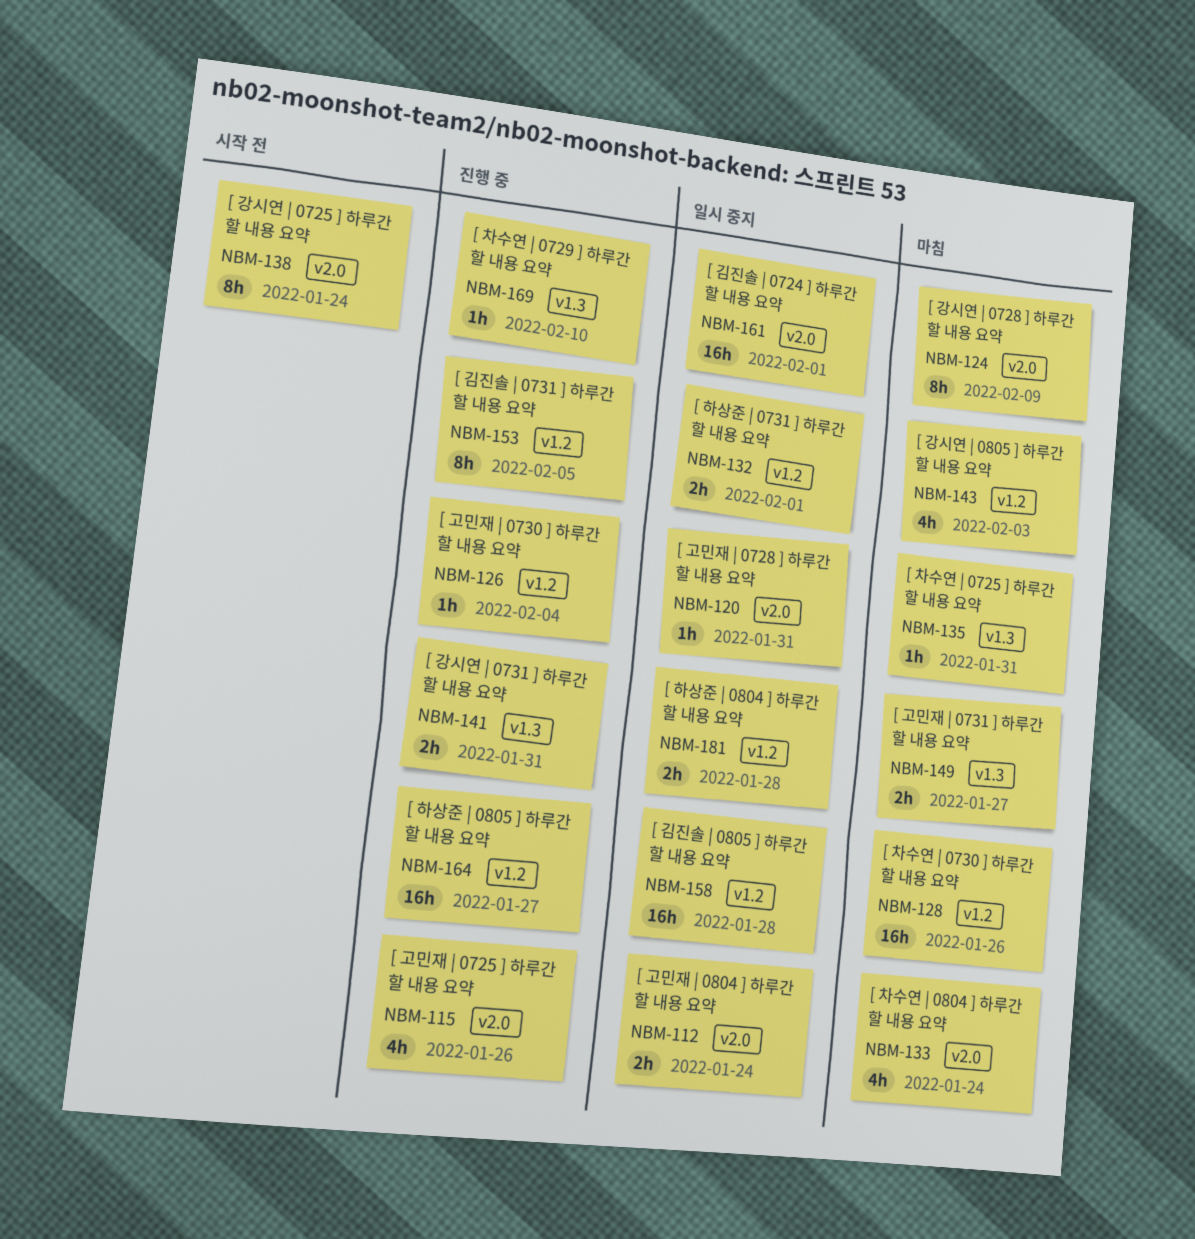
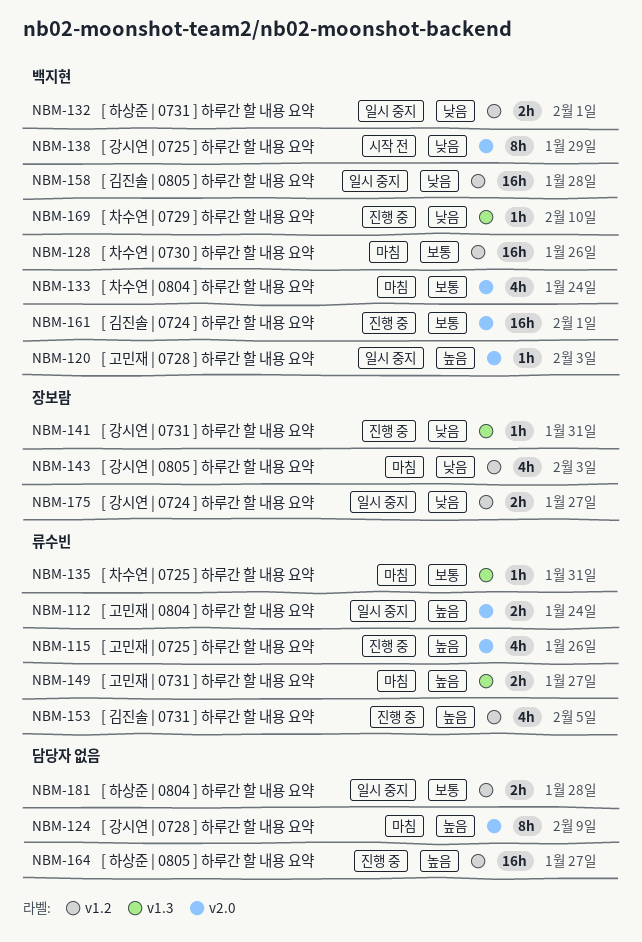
NBM-120, due: Jan 31 -> Feb 3
NBM-126: present -> none
NBM-138, due: Jan 24 -> Jan 29
NBM-141, estimate: 2h -> 1h
NBM-153, estimate: 8h -> 4h
NBM-161, status: 일시 중지 -> 진행 중
NBM-175: none -> present

